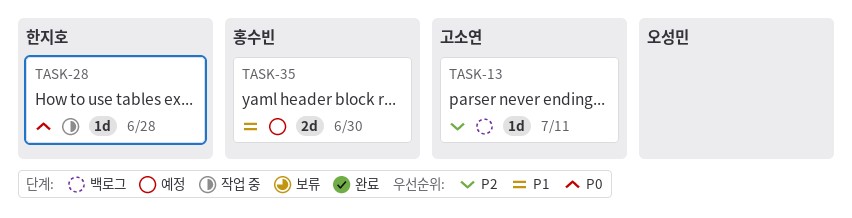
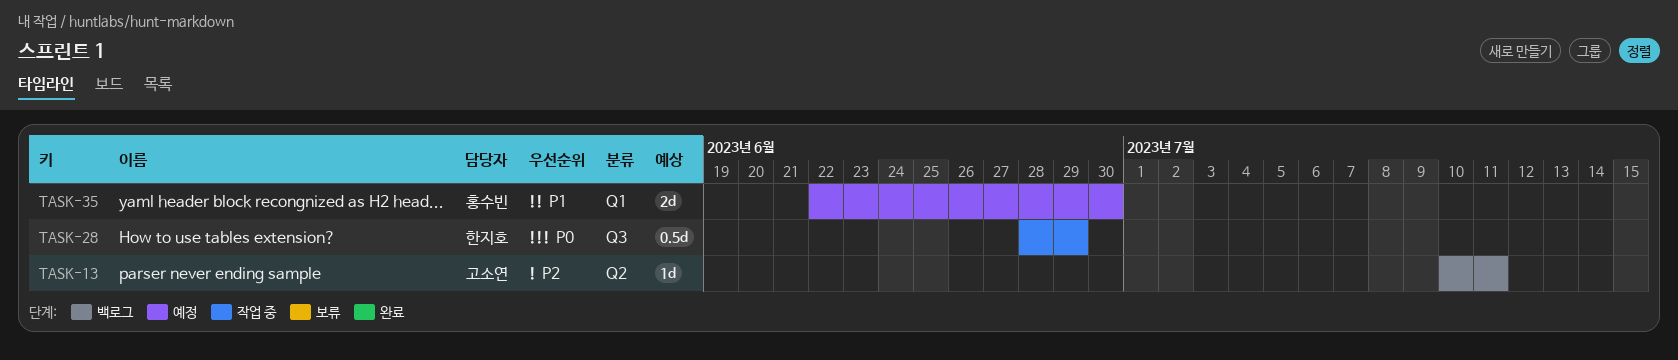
TASK-28, estimate: 1d -> 0.5d
TASK-28, due: Jun 28 -> Jun 29

